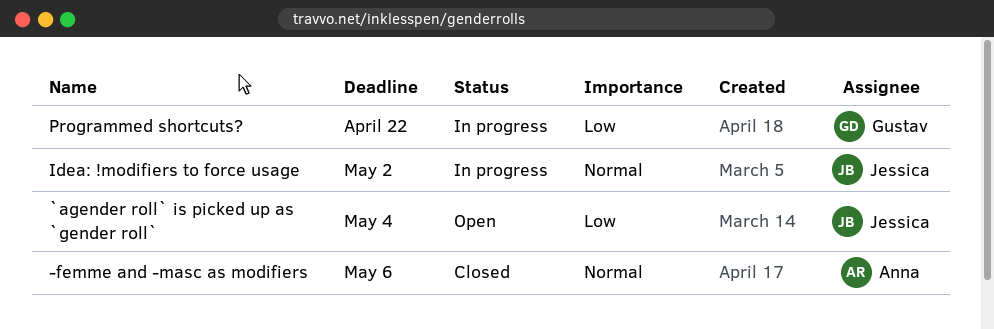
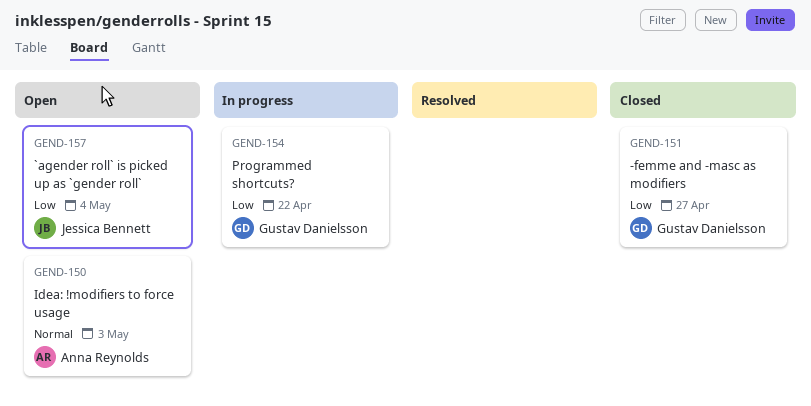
-femme and -masc as modifiers, owner: Anna Reynolds -> Gustav Danielsson
-femme and -masc as modifiers, priority: Normal -> Low
-femme and -masc as modifiers, due: May 6 -> Apr 27
Idea: !modifiers to force usage, status: In progress -> Open
Idea: !modifiers to force usage, owner: Jessica Bennett -> Anna Reynolds
Idea: !modifiers to force usage, due: May 2 -> May 3

